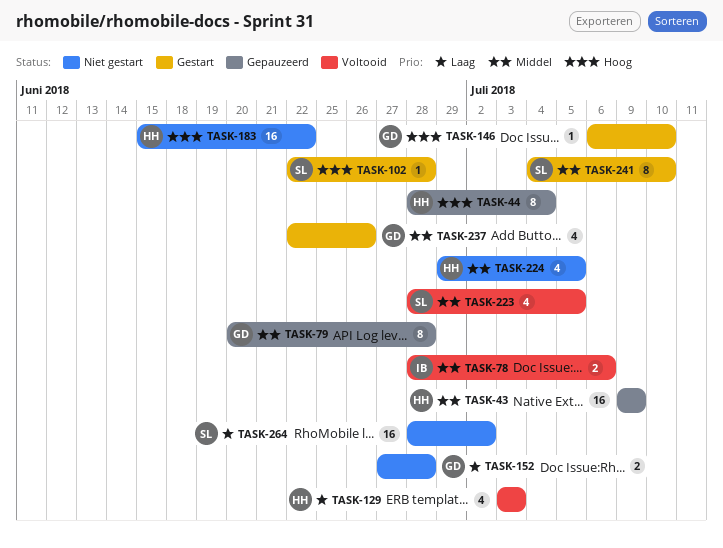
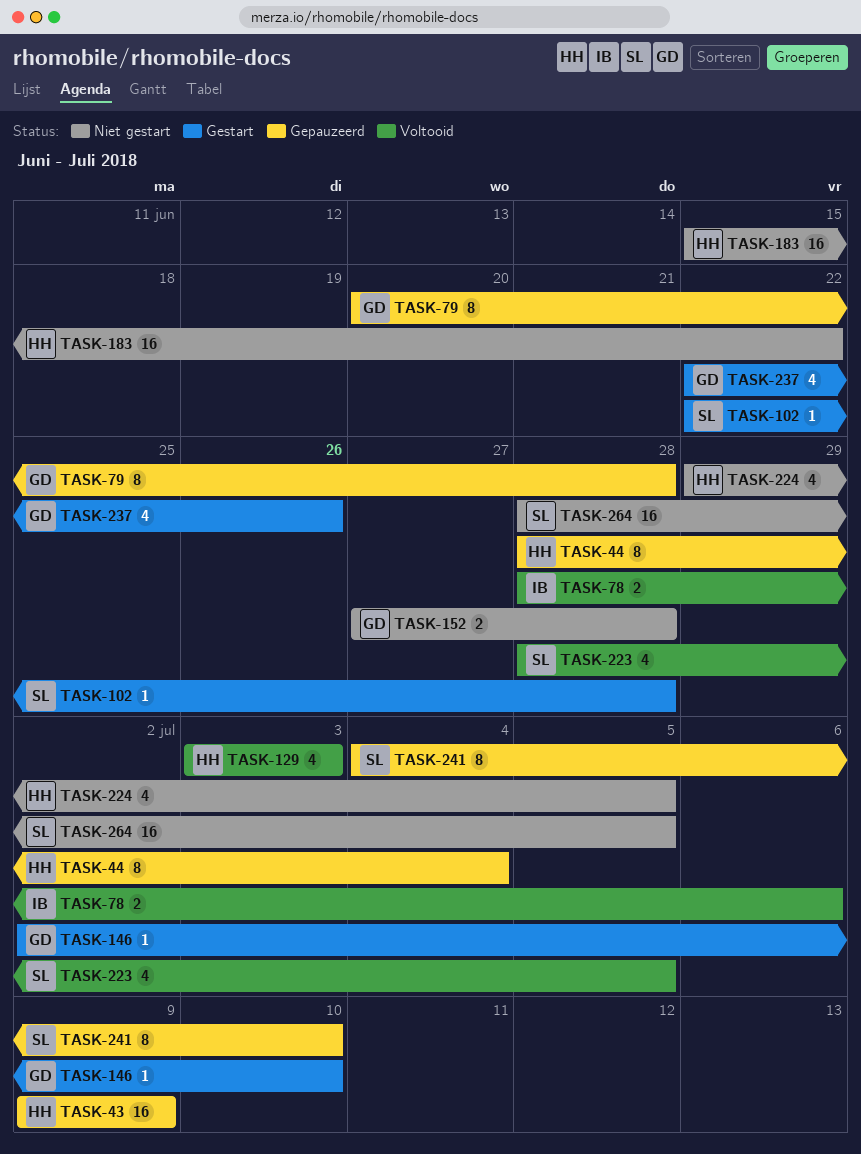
TASK-146, start: Jul 6 -> Jul 2
TASK-241, status: Gestart -> Gepauzeerd
TASK-264, due: Jul 2 -> Jul 5

